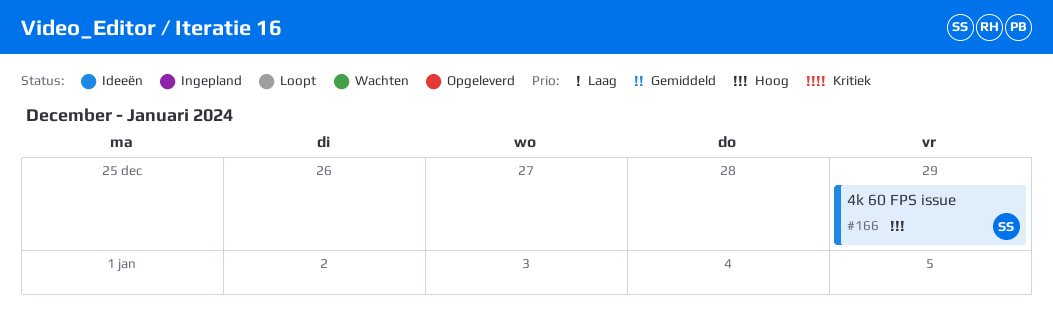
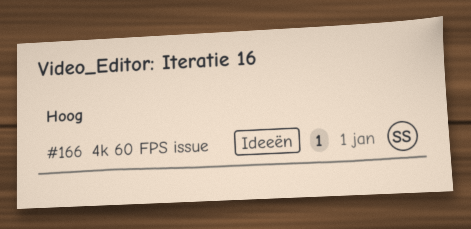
#166, due: Dec 29 -> Jan 1

